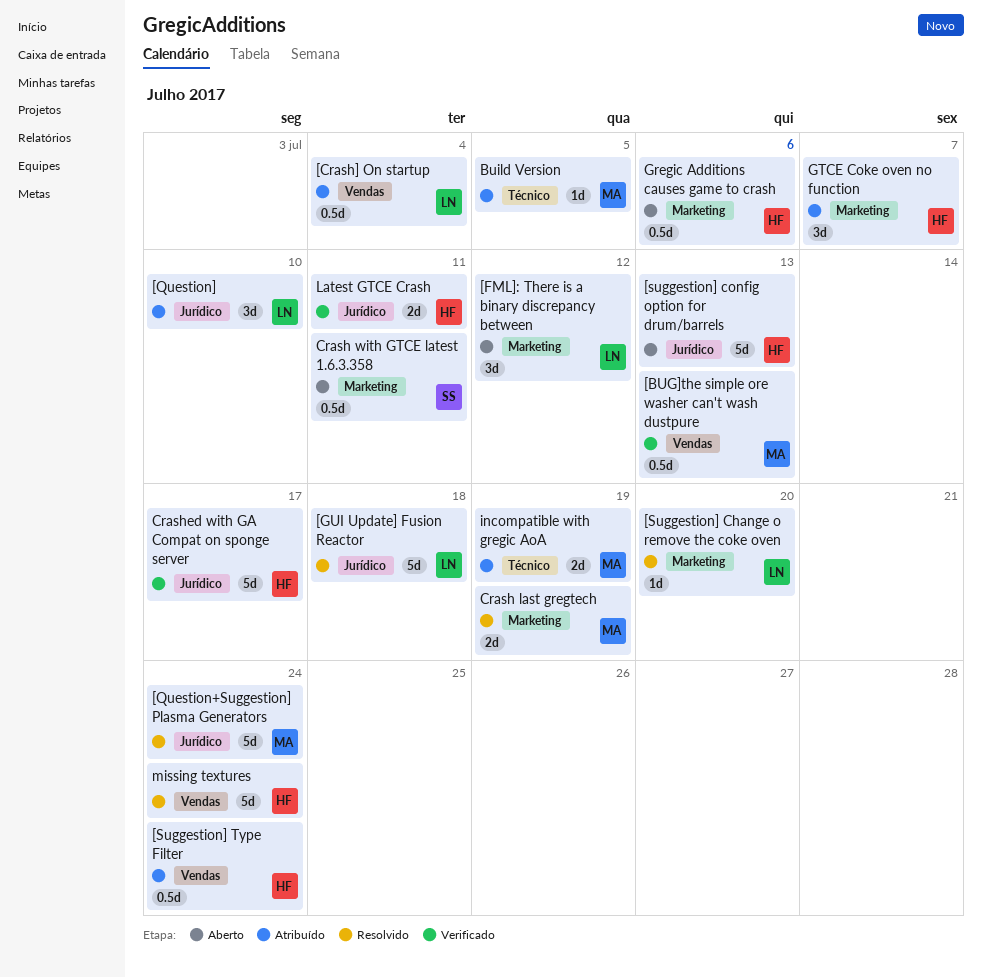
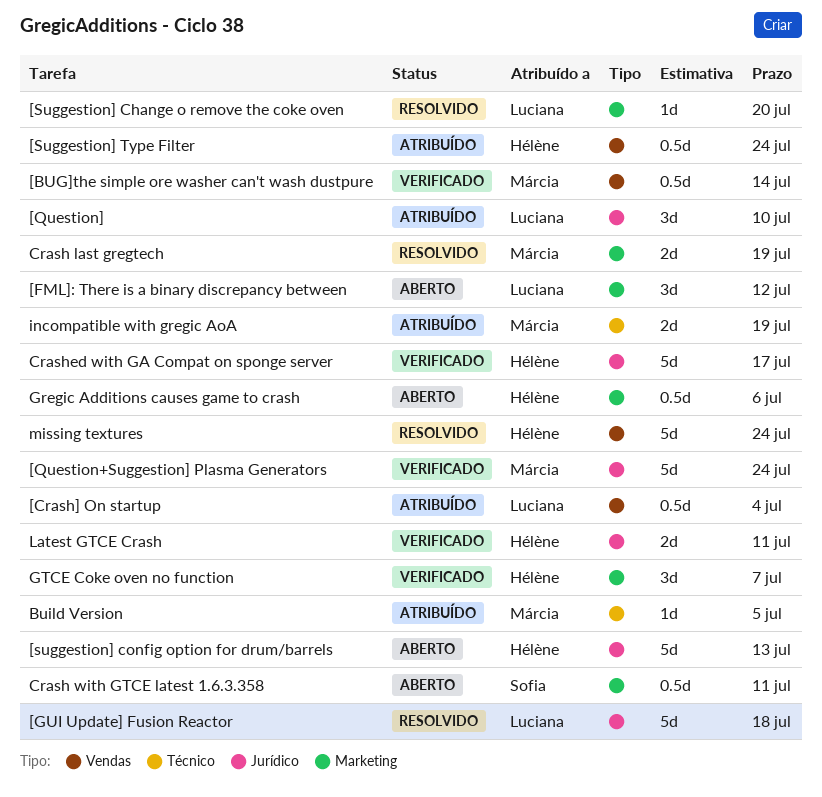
[BUG]the simple ore washer can't wash dustpure, due: Jul 13 -> Jul 14
[Question+Suggestion] Plasma Generators, status: Resolvido -> Verificado
GTCE Coke oven no function, status: Atribuído -> Verificado

